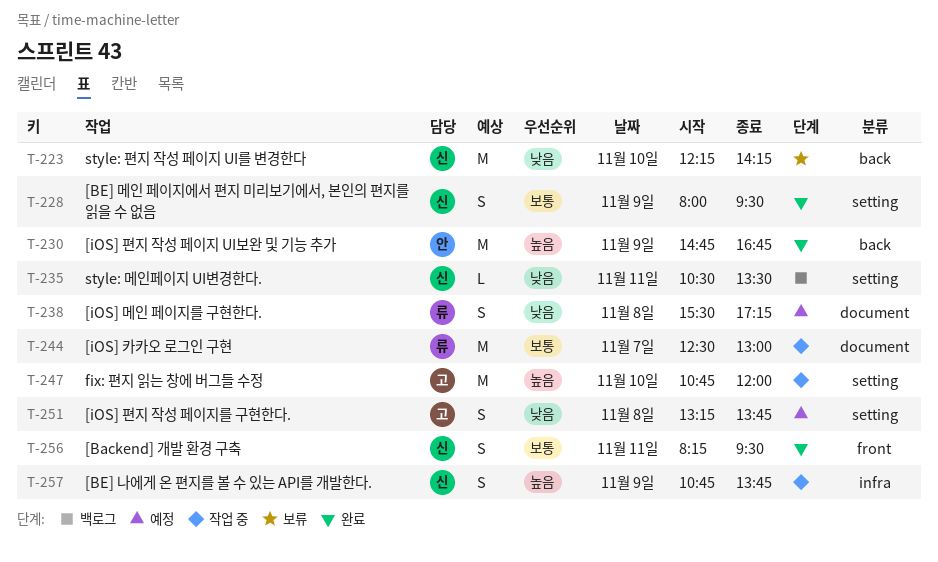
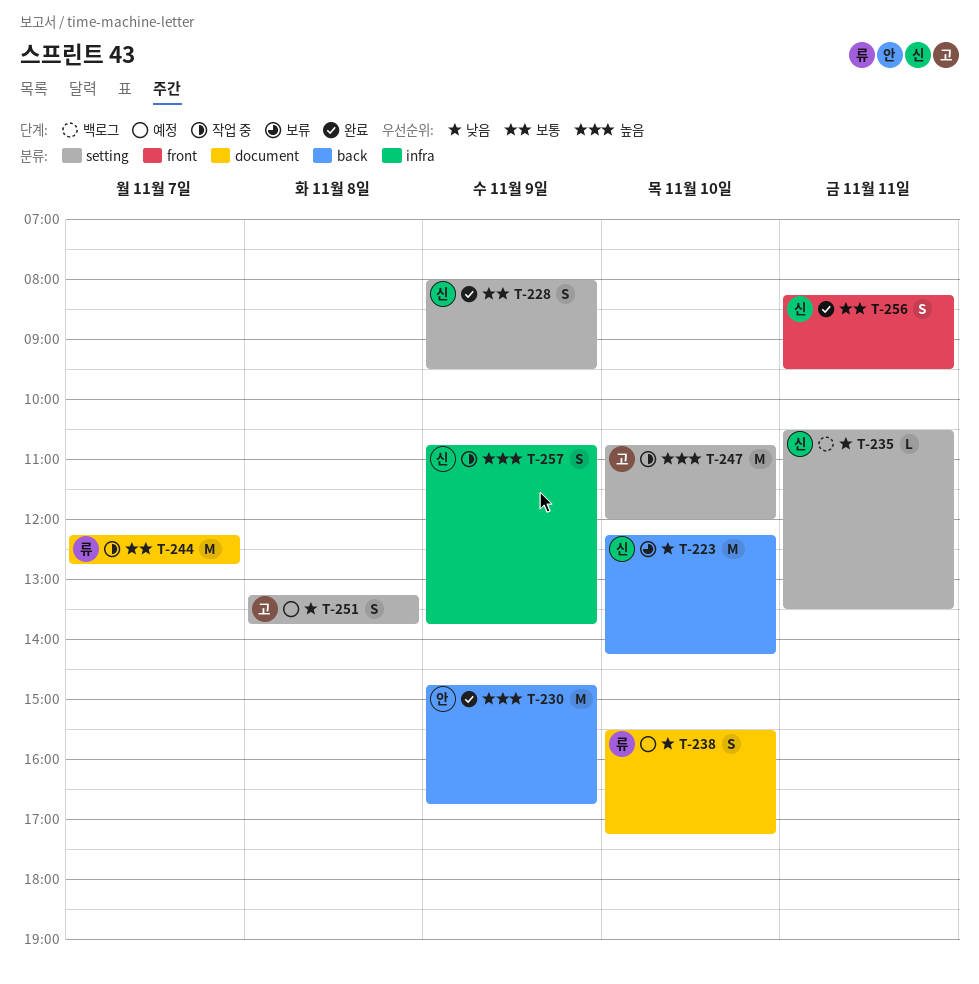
T-238, day: Nov 8 -> Nov 10
T-244, begins: 12:30 -> 12:15
T-244, ends: 13:00 -> 12:45

